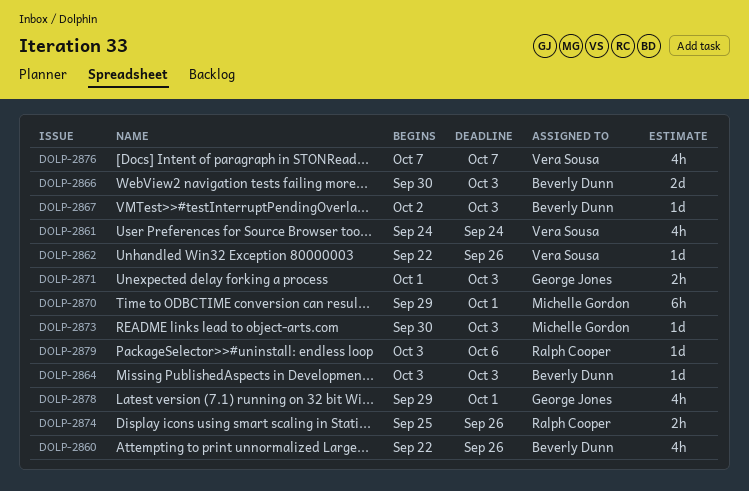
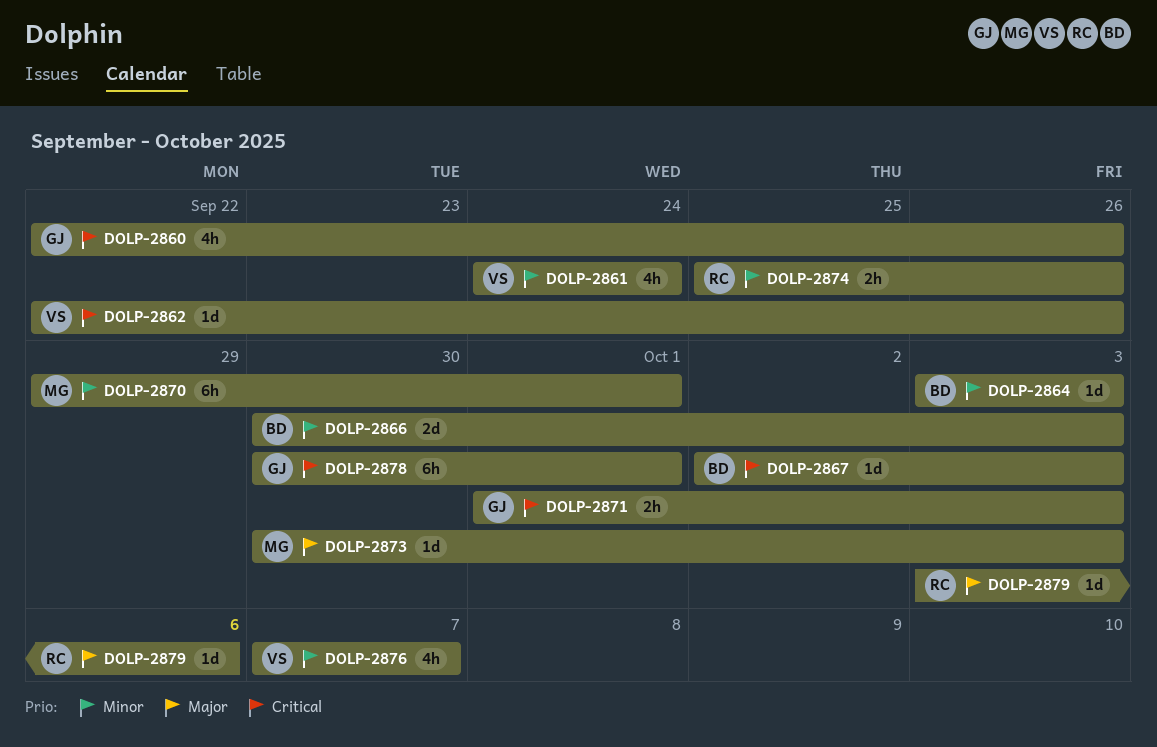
DOLP-2860, owner: Beverly Dunn -> George Jones
DOLP-2878, estimate: 4h -> 6h
DOLP-2878, start: Sep 29 -> Sep 30

